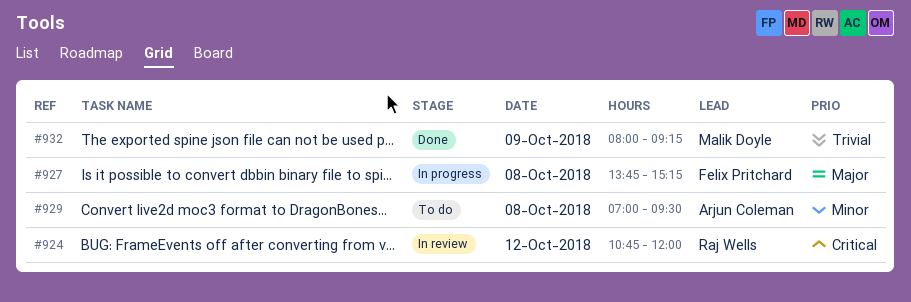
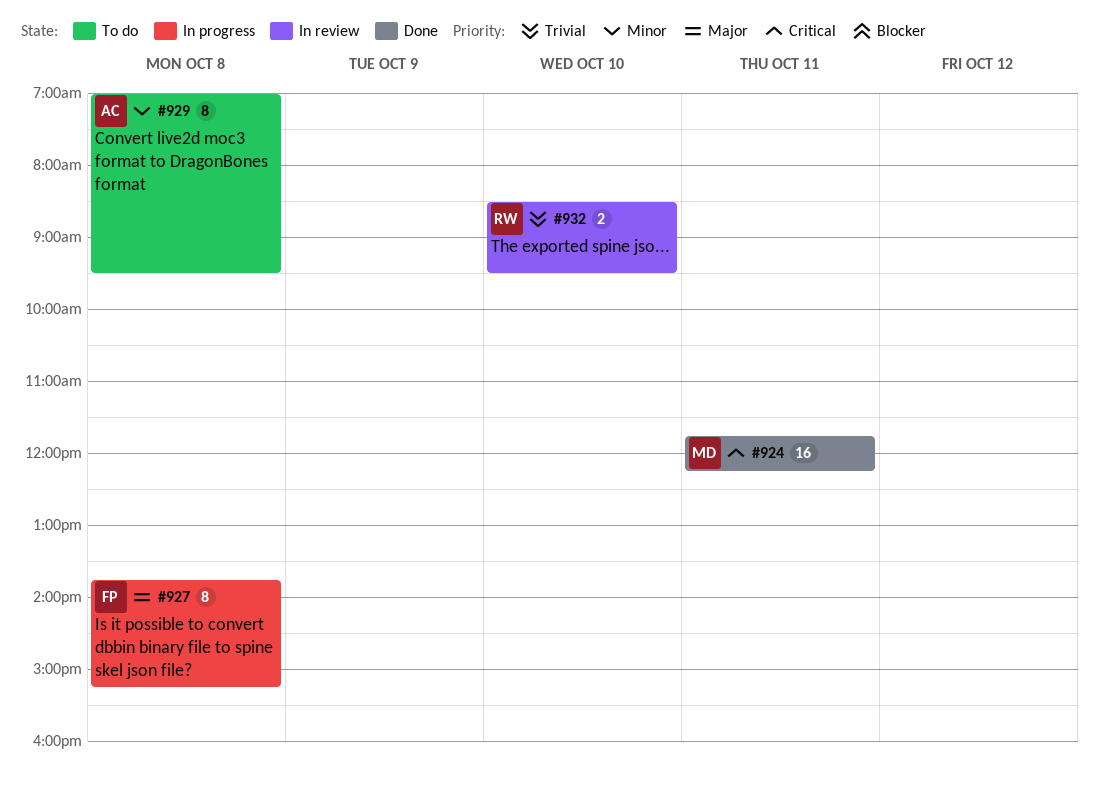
#924, status: In review -> Done
#924, owner: Raj Wells -> Malik Doyle
#924, day: Oct 12 -> Oct 11
#924, begins: 10:45 -> 11:45
#924, ends: 12:00 -> 12:15
#932, status: Done -> In review
#932, owner: Malik Doyle -> Raj Wells
#932, day: Oct 9 -> Oct 10
#932, begins: 08:00 -> 08:30
#932, ends: 09:15 -> 09:30

